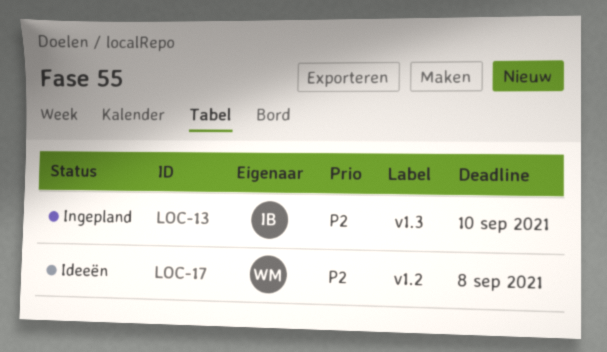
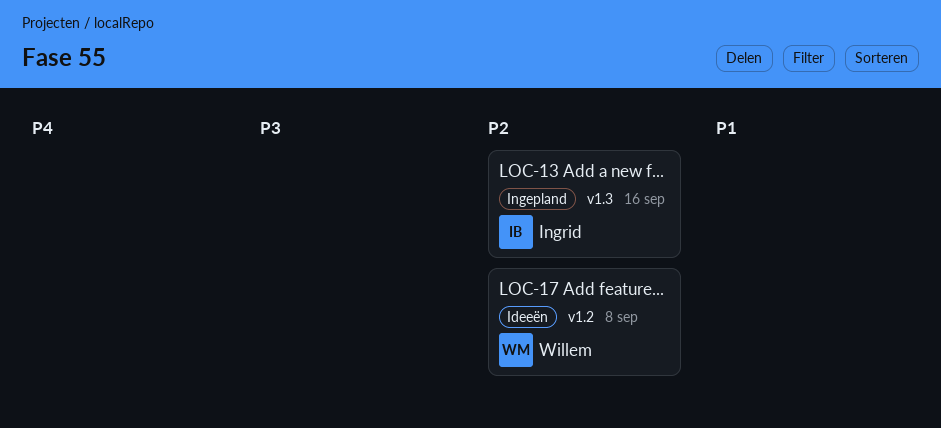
LOC-13, due: Sep 10 -> Sep 16

